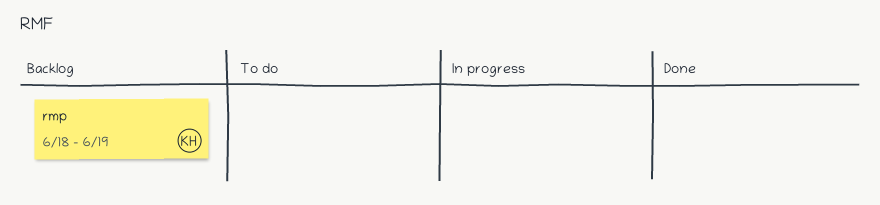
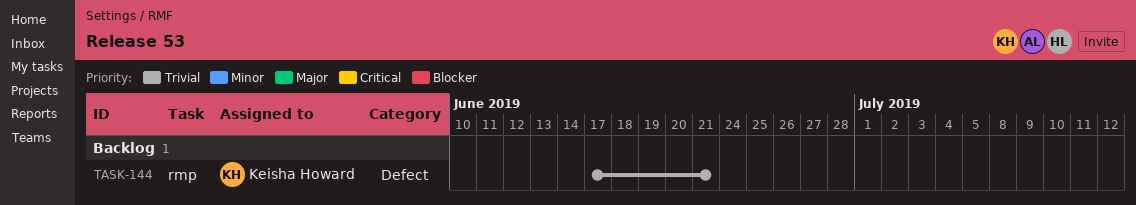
rmp, start: Jun 18 -> Jun 17
rmp, due: Jun 19 -> Jun 21

